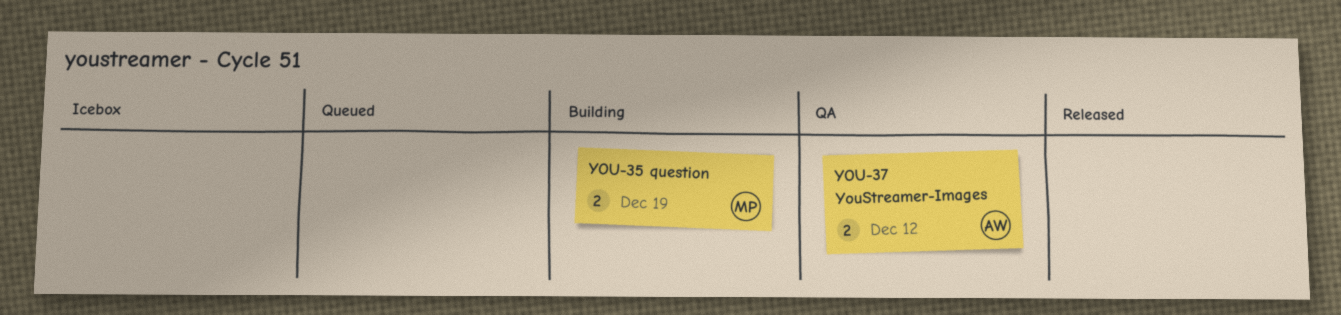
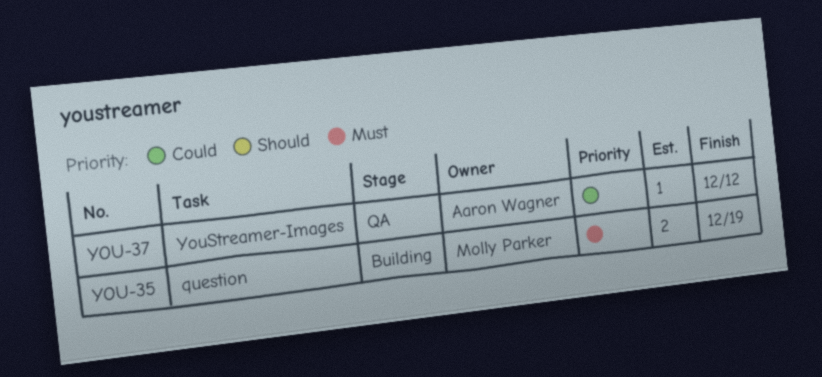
YOU-37, estimate: 2 -> 1

